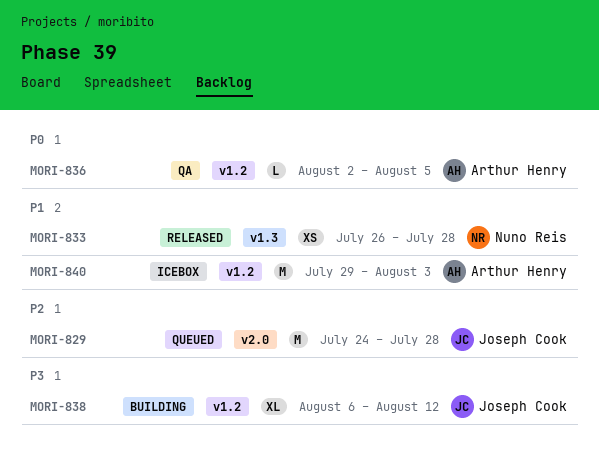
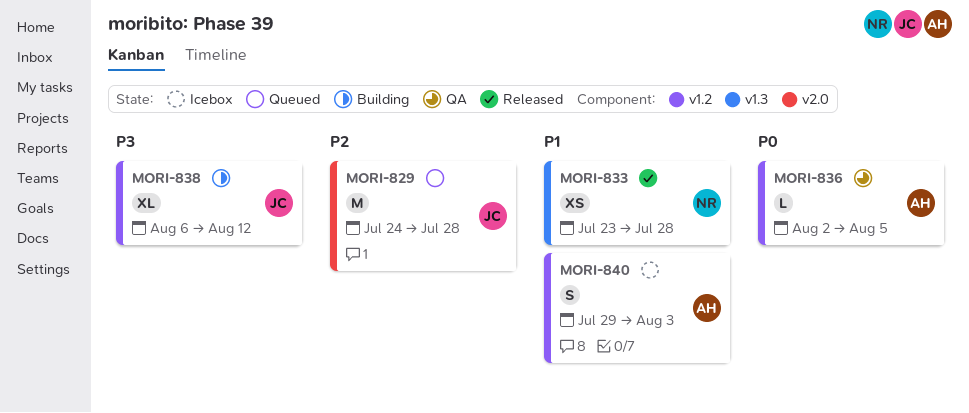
MORI-833, start: Jul 26 -> Jul 23
MORI-840, estimate: M -> S

